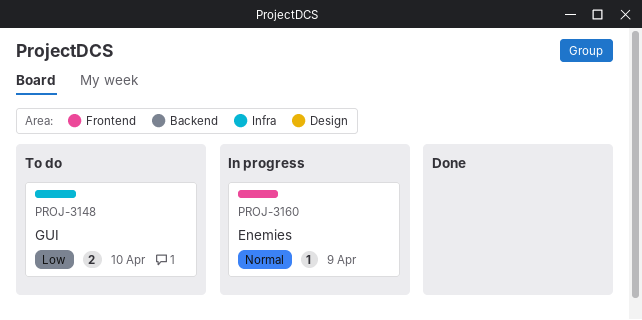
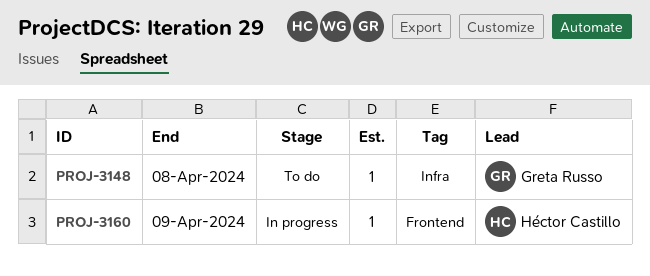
PROJ-3148, estimate: 2 -> 1
PROJ-3148, due: Apr 10 -> Apr 8

